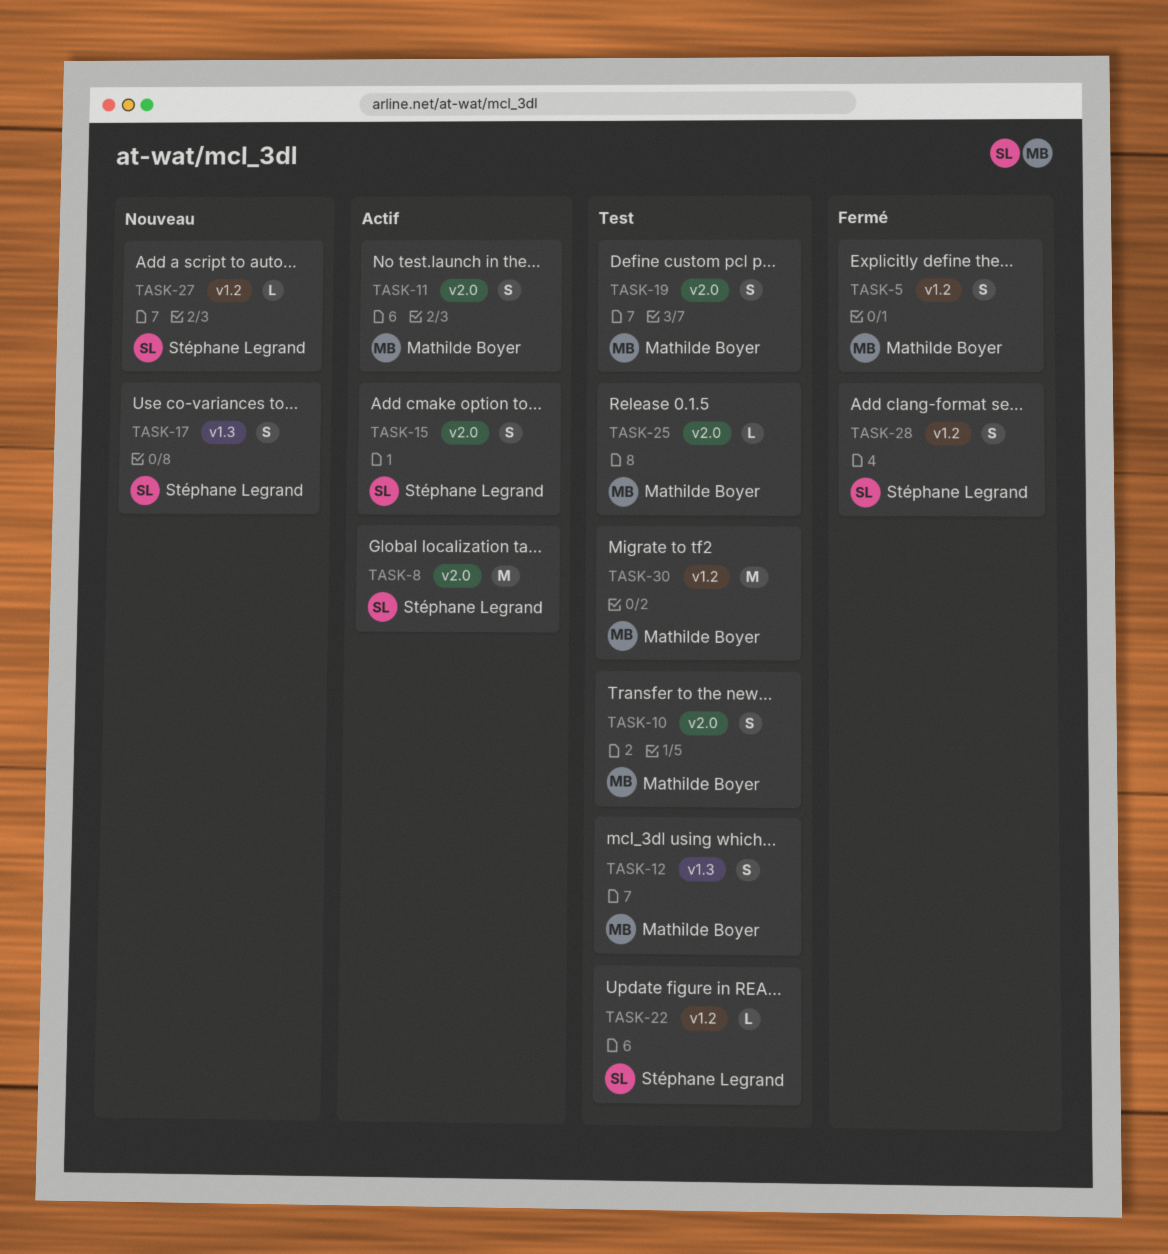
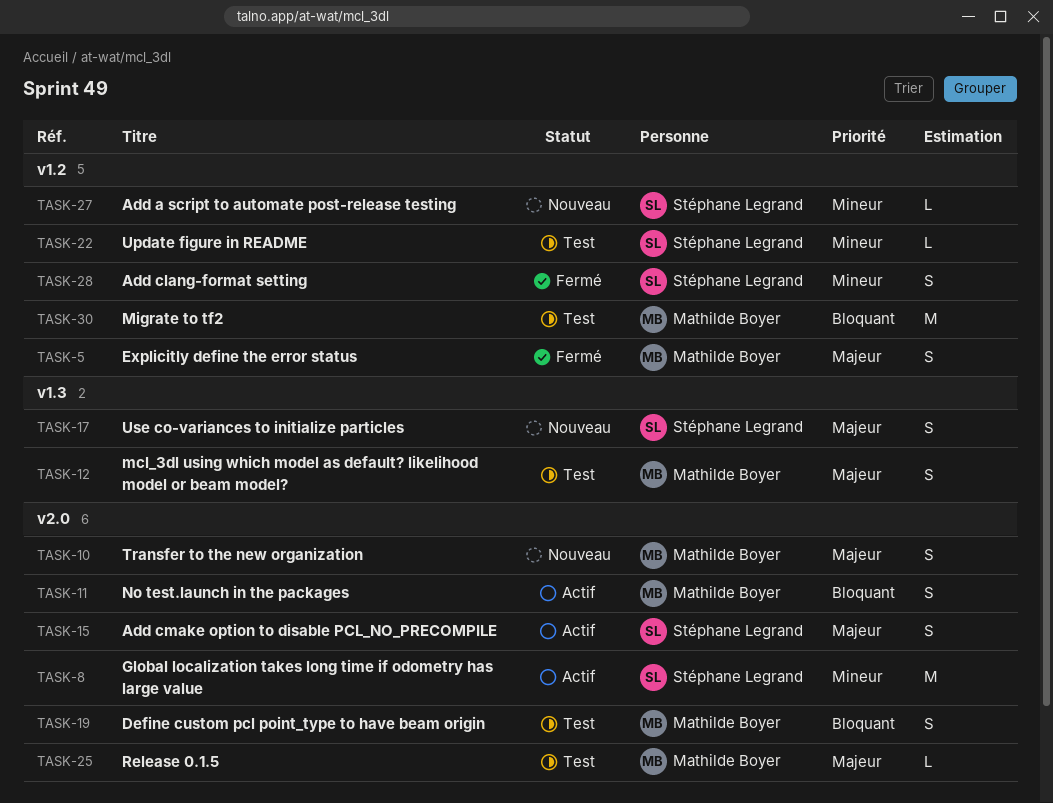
TASK-10, status: Test -> Nouveau

